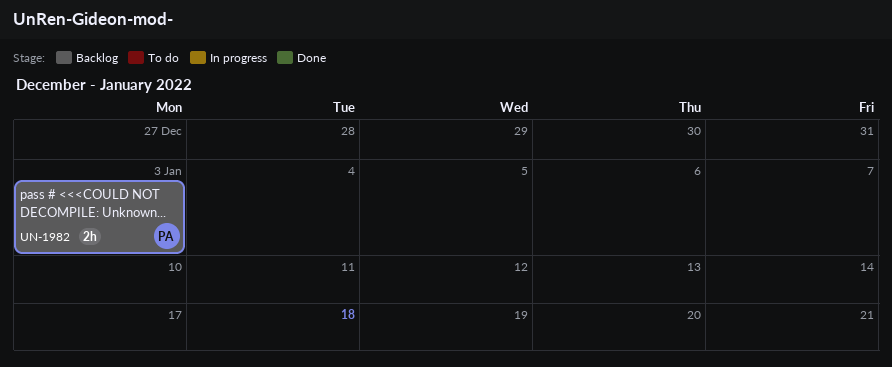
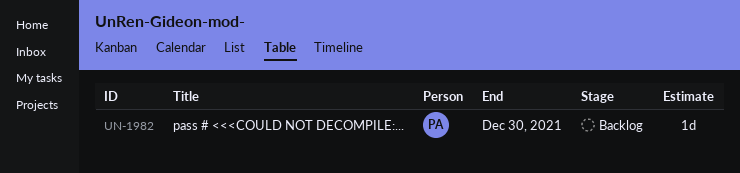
UN-1982, estimate: 2h -> 1d
UN-1982, due: Jan 3 -> Dec 30

